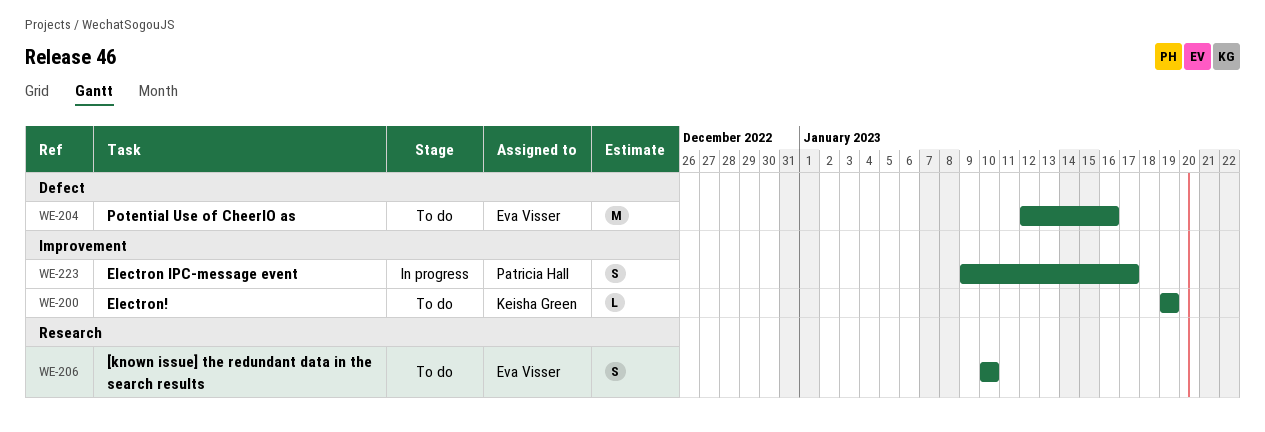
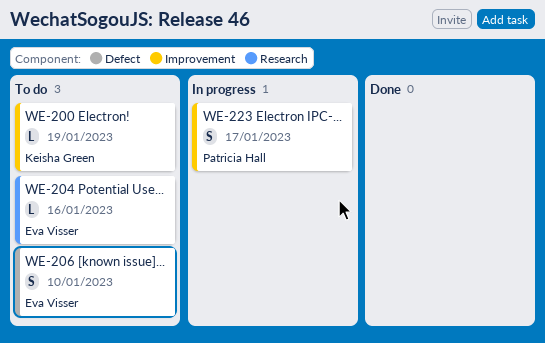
WE-204, label: Defect -> Research
WE-204, estimate: M -> L
WE-206, label: Research -> Defect

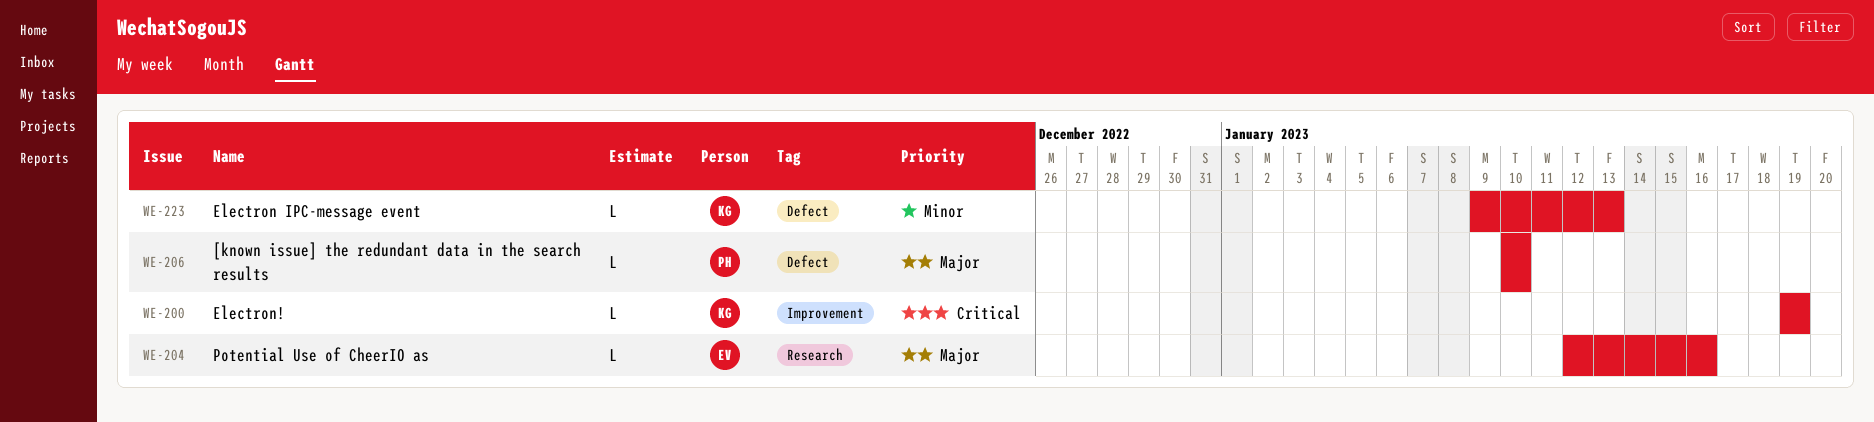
WE-206, owner: Eva Visser -> Patricia Hall
WE-206, estimate: S -> L
WE-223, owner: Patricia Hall -> Keisha Green
WE-223, label: Improvement -> Defect
WE-223, estimate: S -> L
WE-223, due: Jan 17 -> Jan 13

